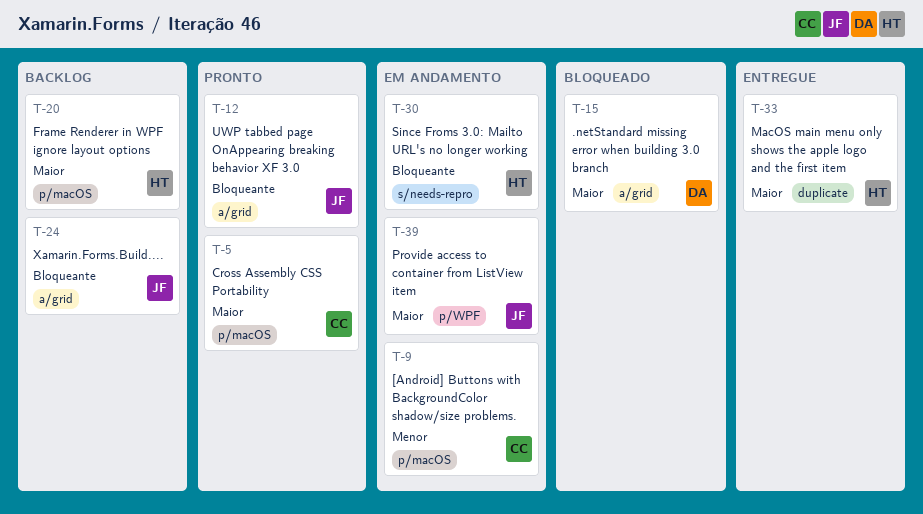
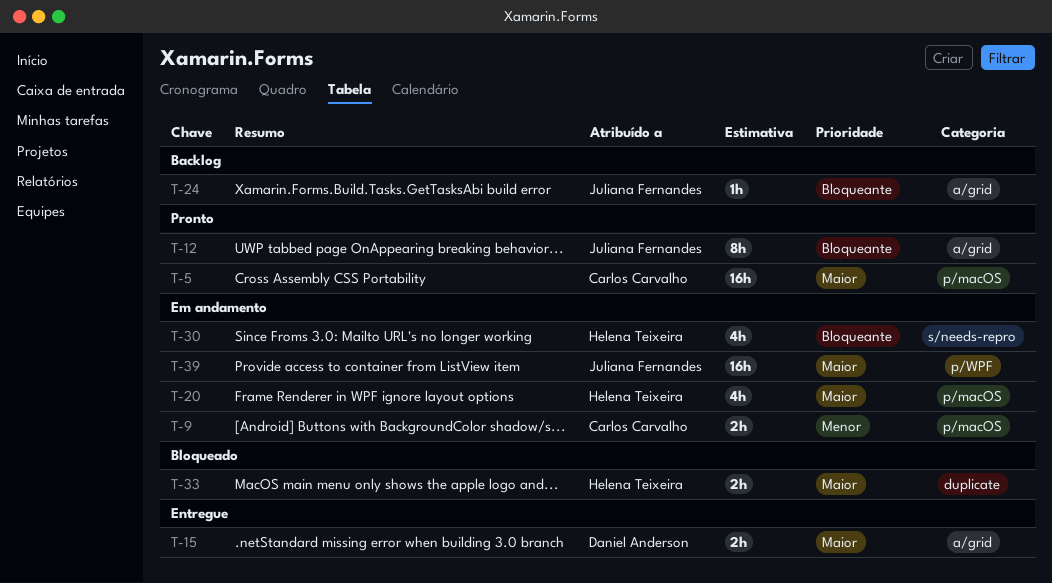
T-15, status: Bloqueado -> Entregue
T-20, status: Backlog -> Em andamento
T-33, status: Entregue -> Bloqueado

